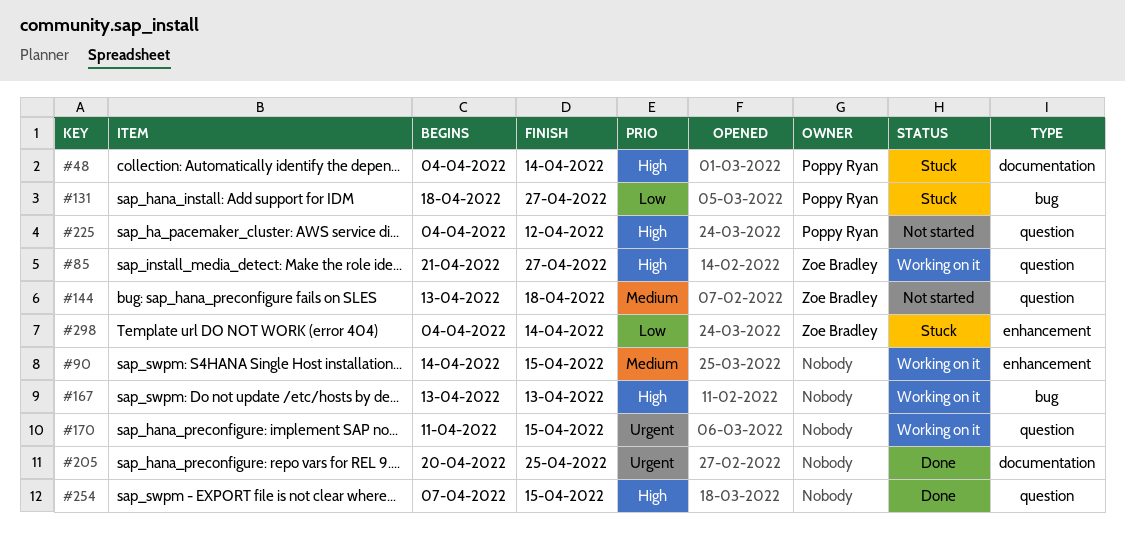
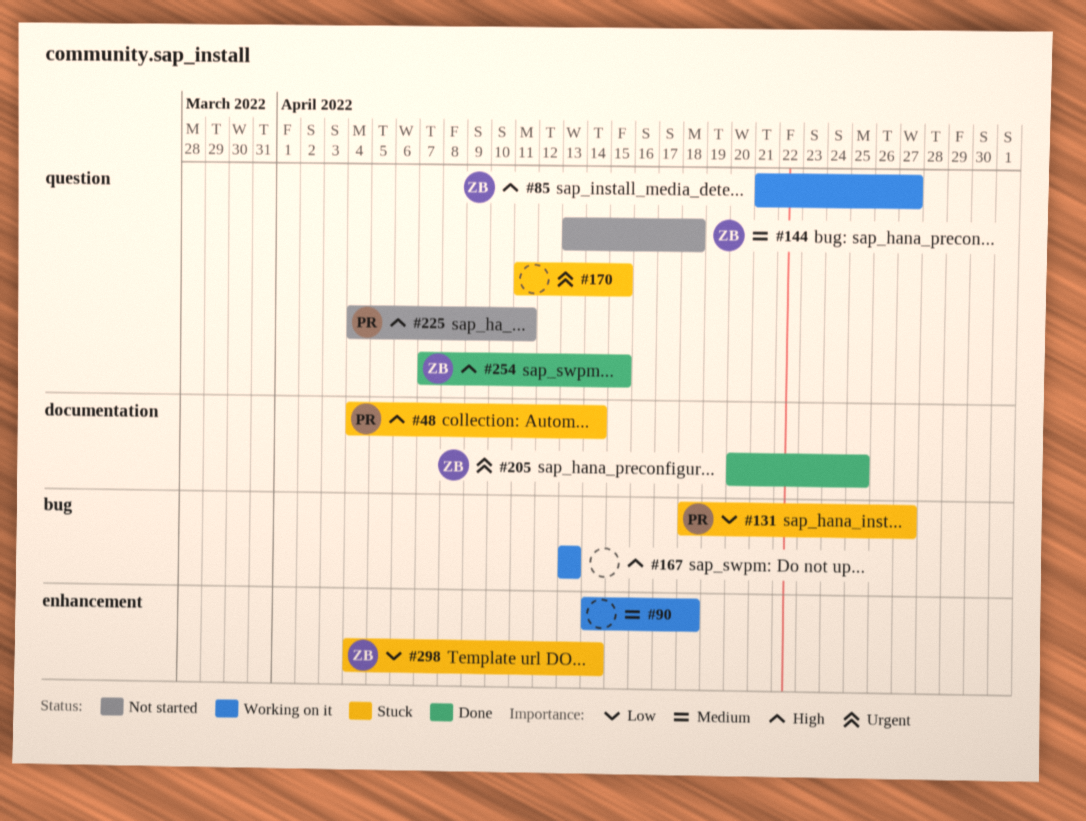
#90, due: Apr 15 -> Apr 18
#170, status: Working on it -> Stuck
#205, owner: none -> Zoe Bradley
#225, due: Apr 12 -> Apr 11
#254, owner: none -> Zoe Bradley

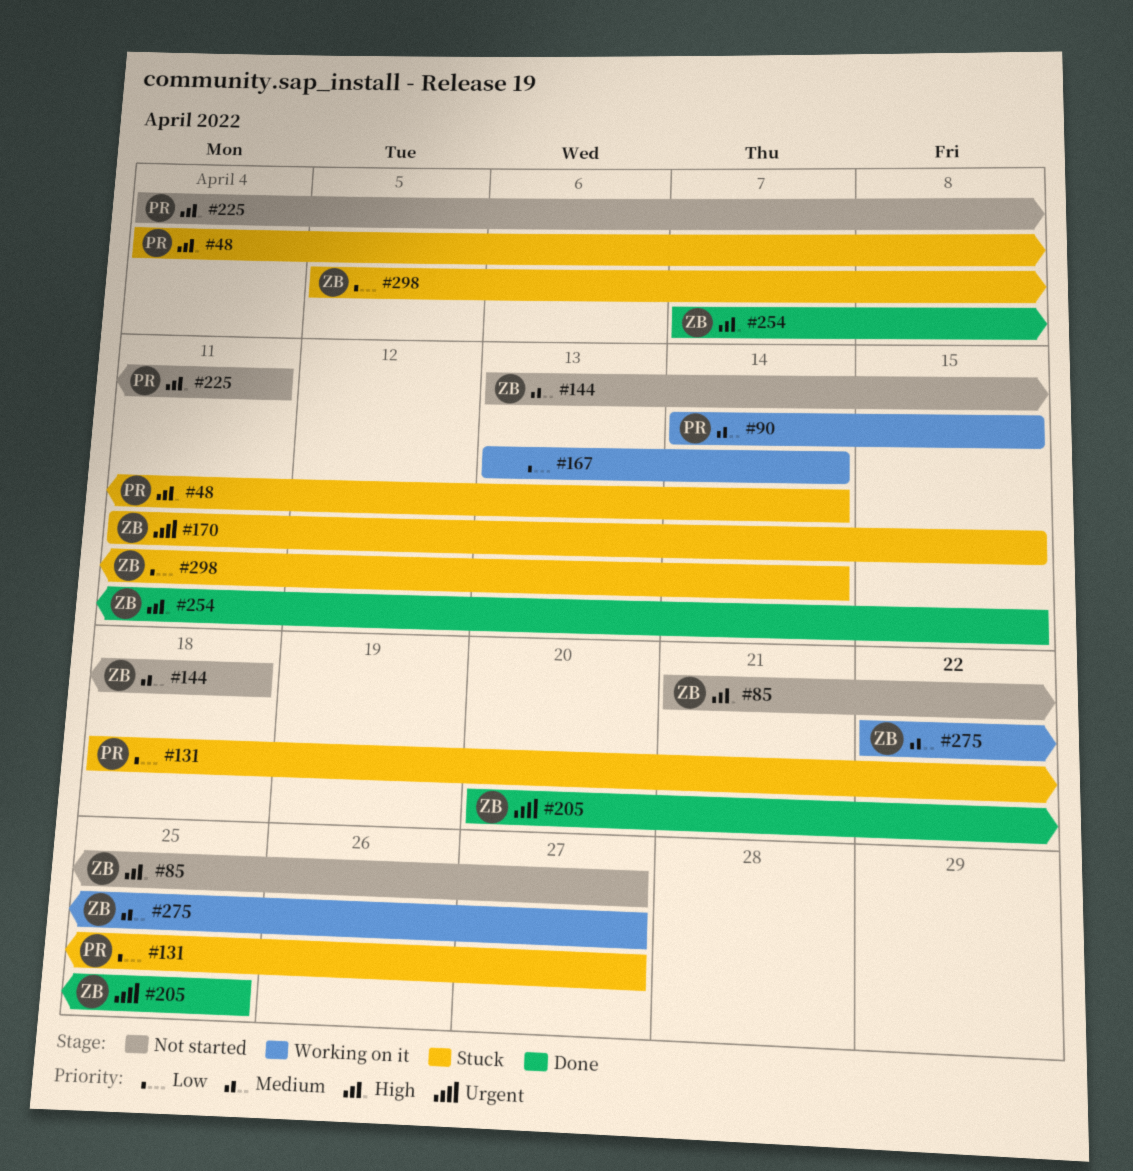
#85, status: Working on it -> Not started
#90, owner: none -> PR
#90, due: Apr 18 -> Apr 15
#167, priority: High -> Low
#167, due: Apr 13 -> Apr 14
#170, owner: none -> ZB
#275: none -> present
#298, start: Apr 4 -> Apr 5

